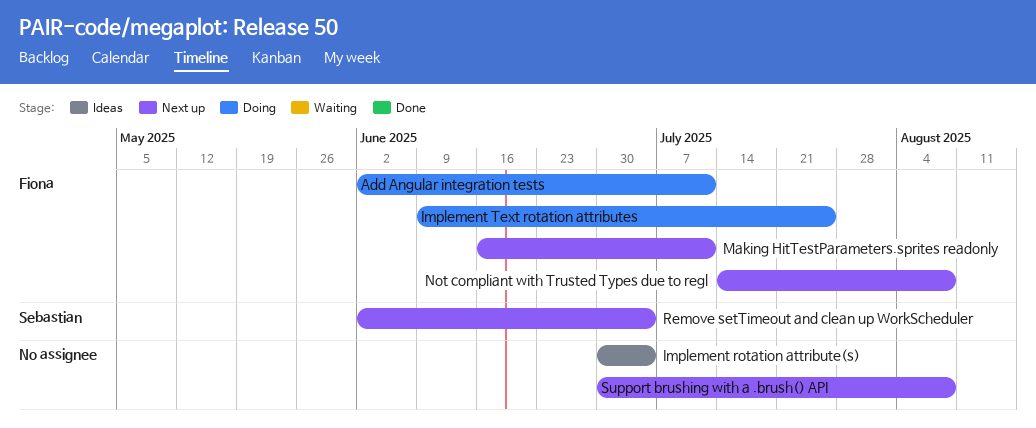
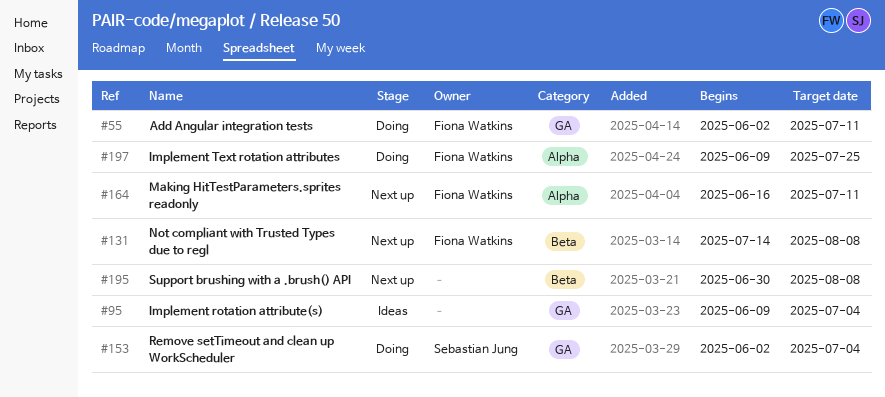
Implement rotation attribute(s), start: Jun 30 -> Jun 9
Remove setTimeout and clean up WorkScheduler, status: Next up -> Doing

